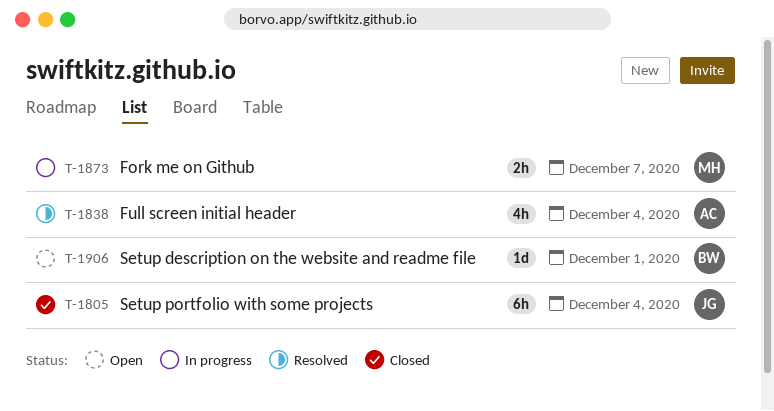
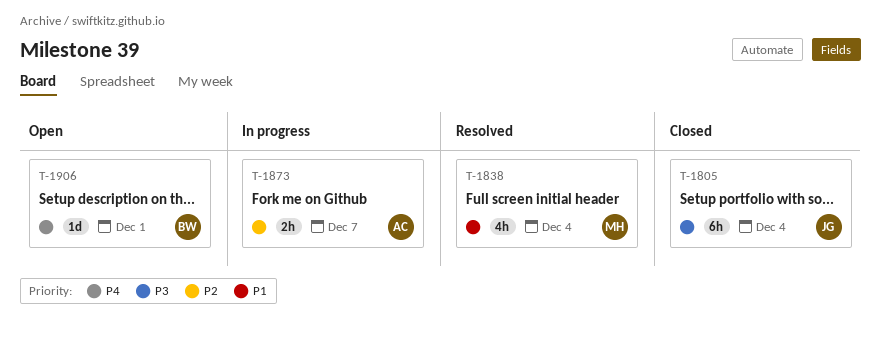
T-1838, owner: AC -> MH
T-1873, owner: MH -> AC

